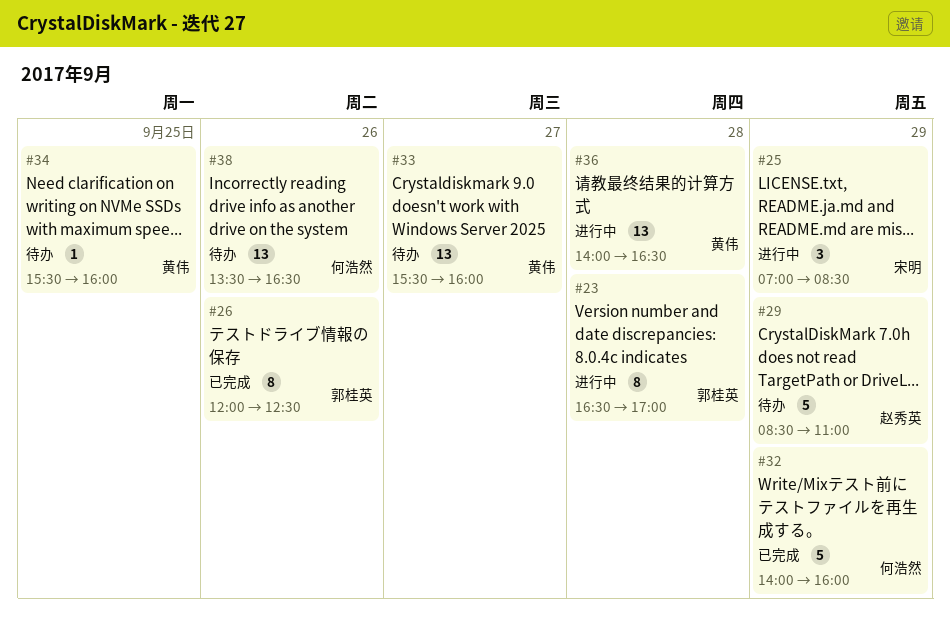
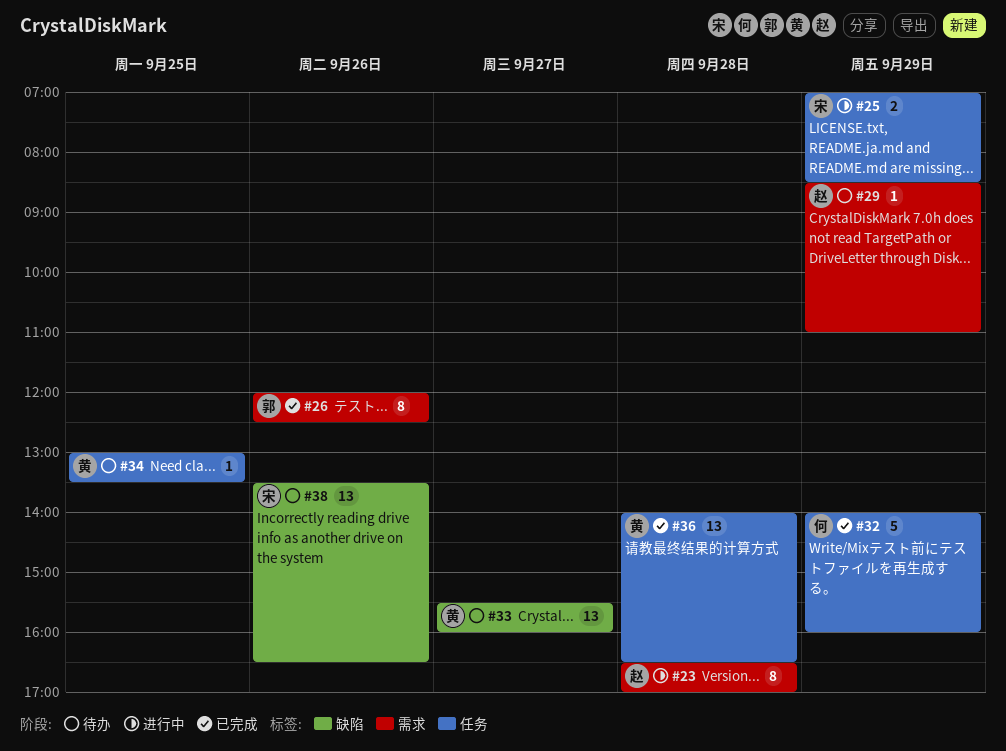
#23, owner: 郭桂英 -> 赵秀英
#25, estimate: 3 -> 2
#29, estimate: 5 -> 1
#34, begins: 15:30 -> 13:00
#34, ends: 16:00 -> 13:30
#36, status: 进行中 -> 已完成
#38, owner: 何浩然 -> 宋明

